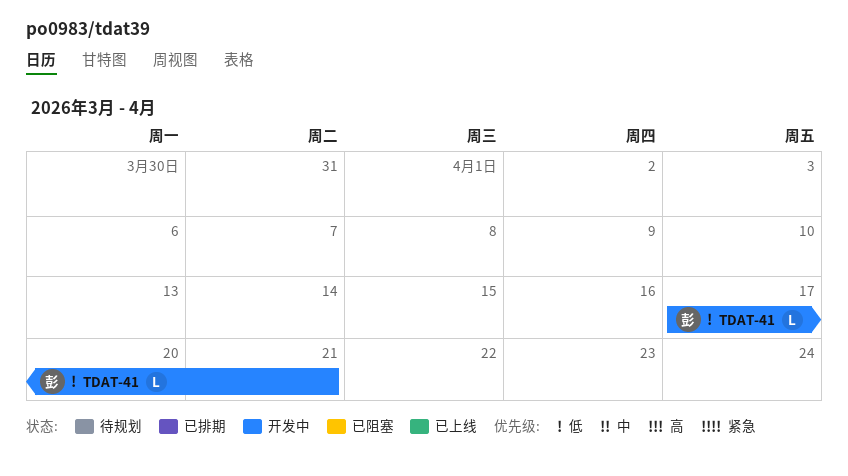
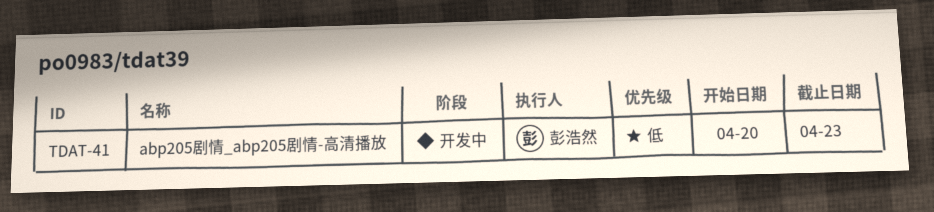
TDAT-41, start: Apr 17 -> Apr 20
TDAT-41, due: Apr 21 -> Apr 23

